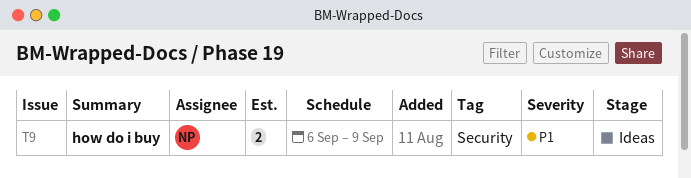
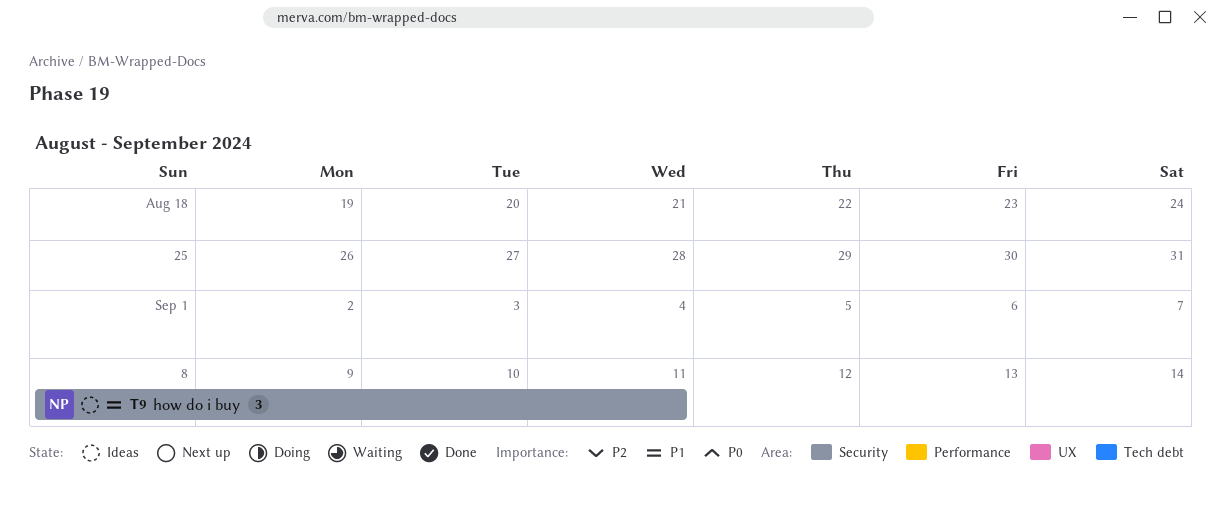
T9, estimate: 2 -> 3
T9, start: Sep 6 -> Sep 8
T9, due: Sep 9 -> Sep 11

